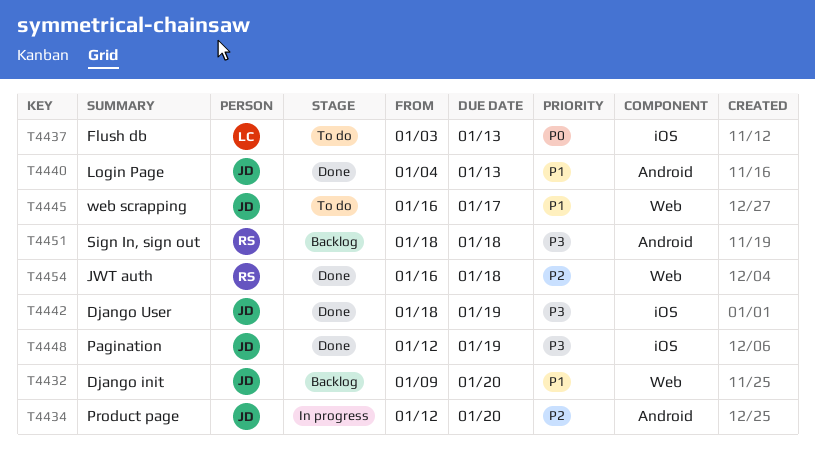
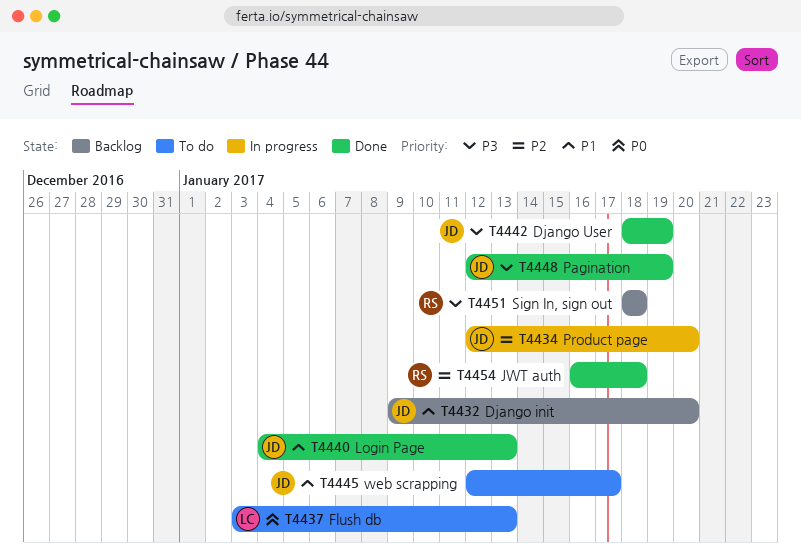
T4445, start: Jan 16 -> Jan 12

